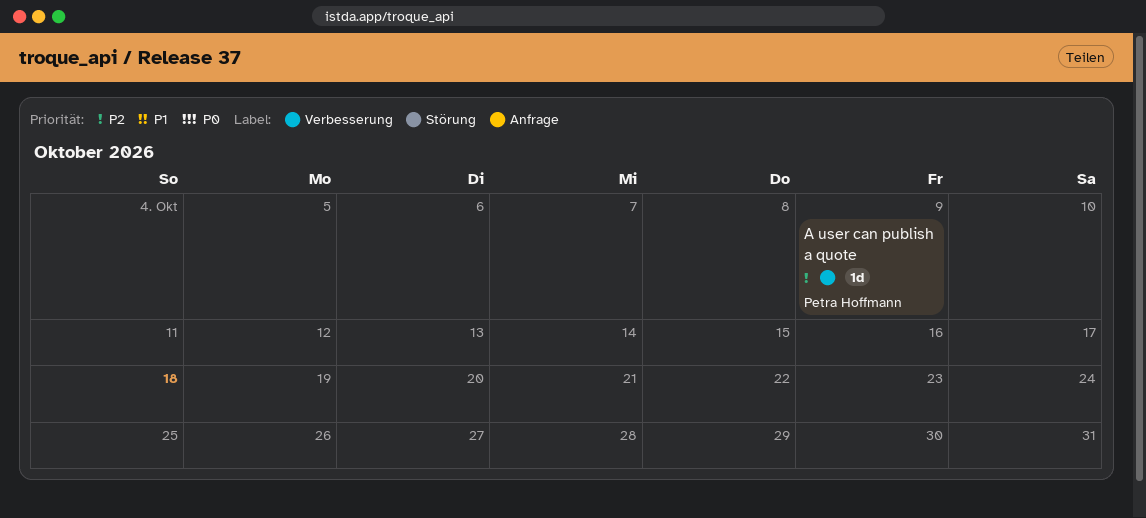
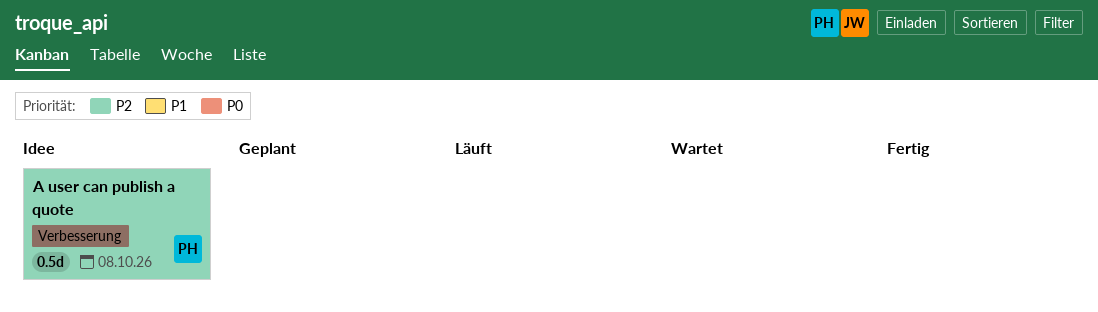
A user can publish a quote, estimate: 1d -> 0.5d
A user can publish a quote, due: Oct 9 -> Oct 8

